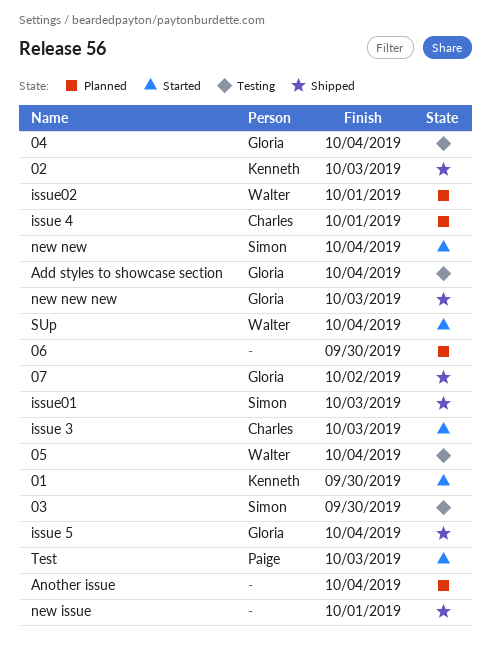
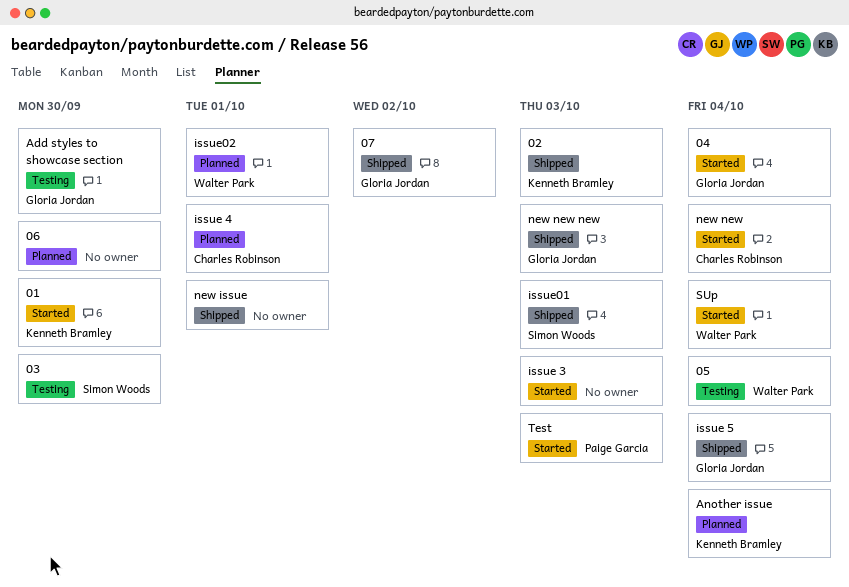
04, status: Testing -> Started
Add styles to showcase section, due: Oct 4 -> Sep 30
Another issue, owner: none -> Kenneth Bramley
issue 3, owner: Charles Robinson -> none
new new, owner: Simon Woods -> Charles Robinson

